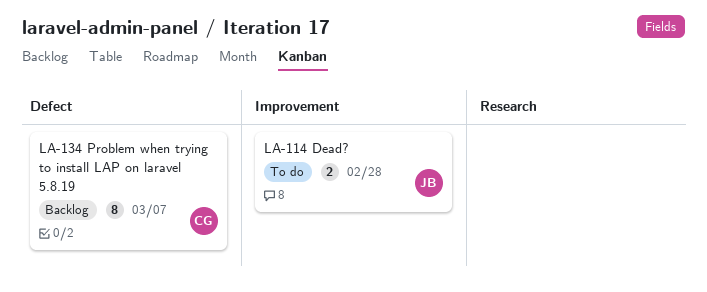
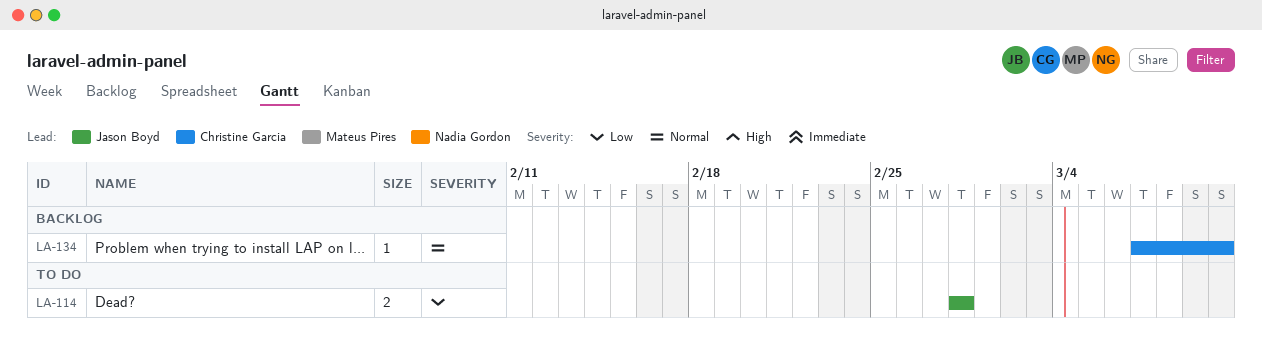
LA-134, estimate: 8 -> 1
LA-134, due: Mar 7 -> Mar 10

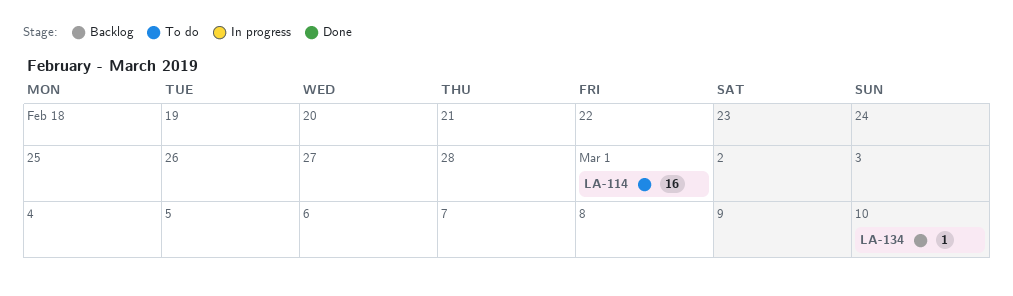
LA-114, estimate: 2 -> 16
LA-114, due: Feb 28 -> Mar 1

